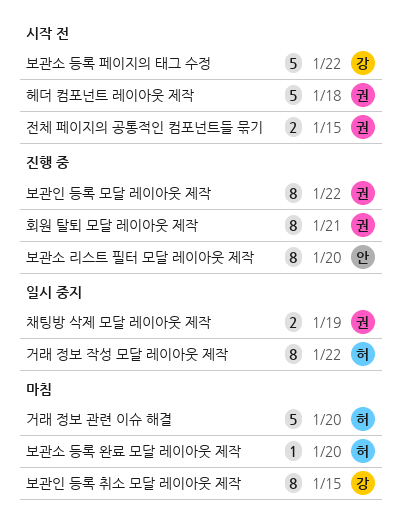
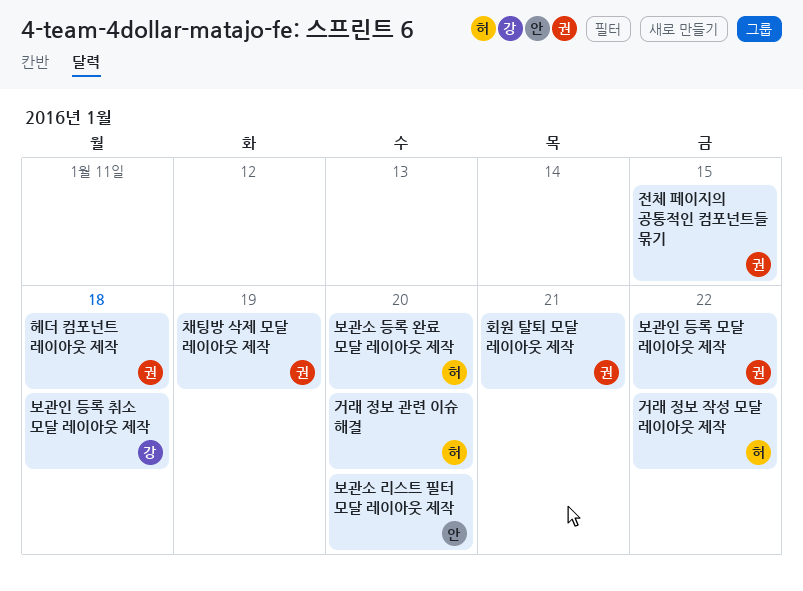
보관소 등록 페이지의 태그 수정: present -> none
보관인 등록 취소 모달 레이아웃 제작, due: Jan 15 -> Jan 18

